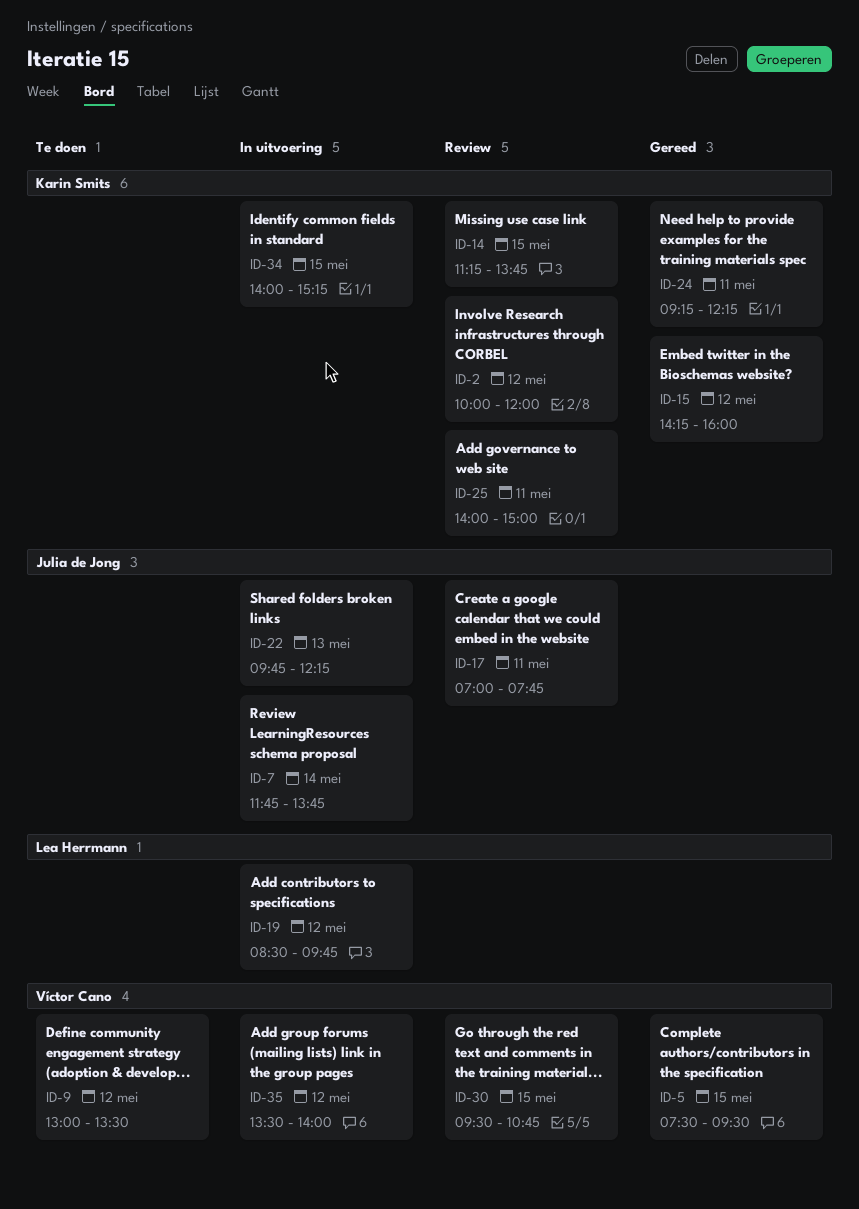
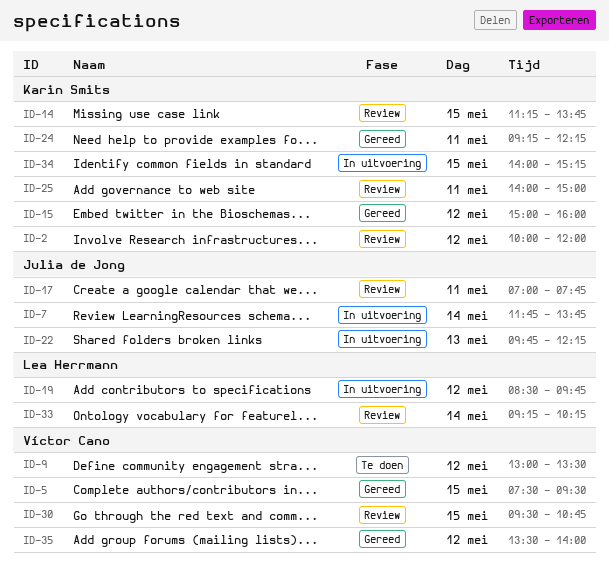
ID-15, begins: 14:15 -> 15:00
ID-33: none -> present
ID-35, status: In uitvoering -> Gereed

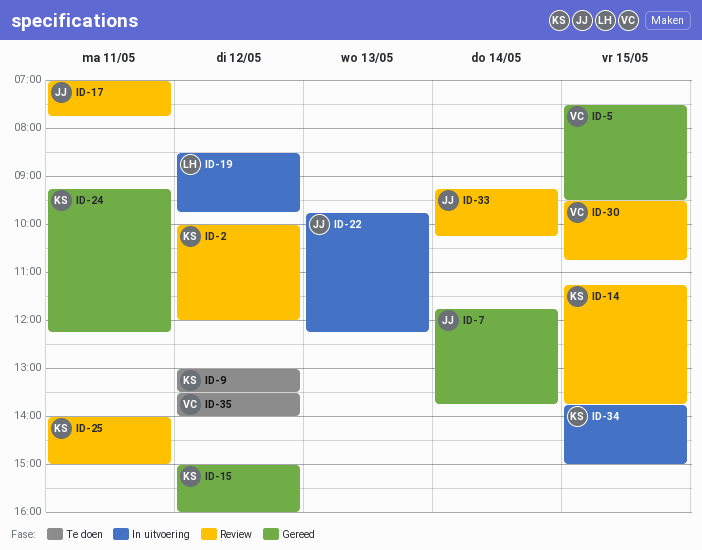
ID-7, status: In uitvoering -> Gereed
ID-9, owner: Víctor Cano -> Karin Smits
ID-33, owner: Lea Herrmann -> Julia de Jong
ID-34, begins: 14:00 -> 13:45
ID-34, ends: 15:15 -> 15:00
ID-35, status: Gereed -> Te doen

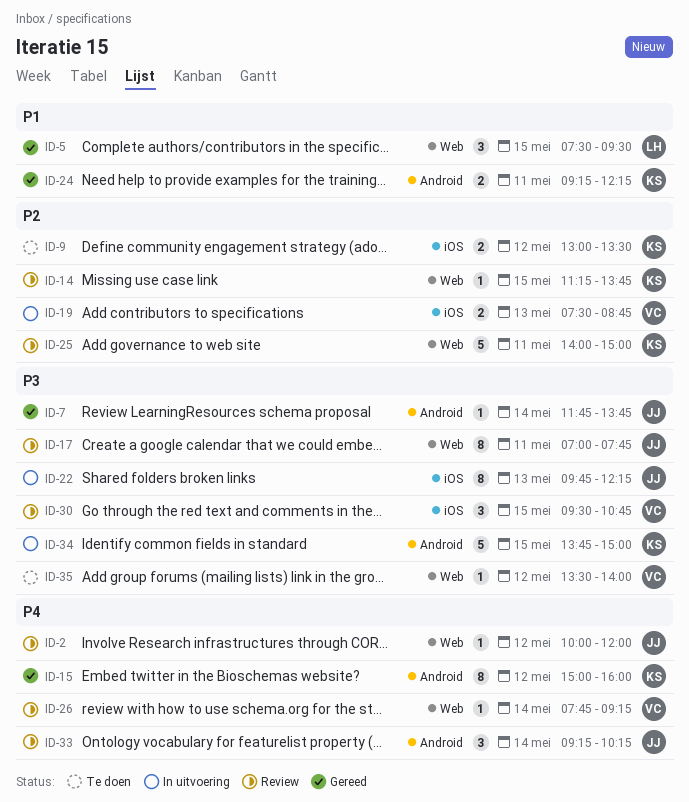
ID-2, owner: KS -> JJ
ID-5, owner: VC -> LH
ID-19, owner: LH -> VC
ID-19, day: May 12 -> May 13
ID-19, begins: 08:30 -> 07:30
ID-19, ends: 09:45 -> 08:45
ID-26: none -> present

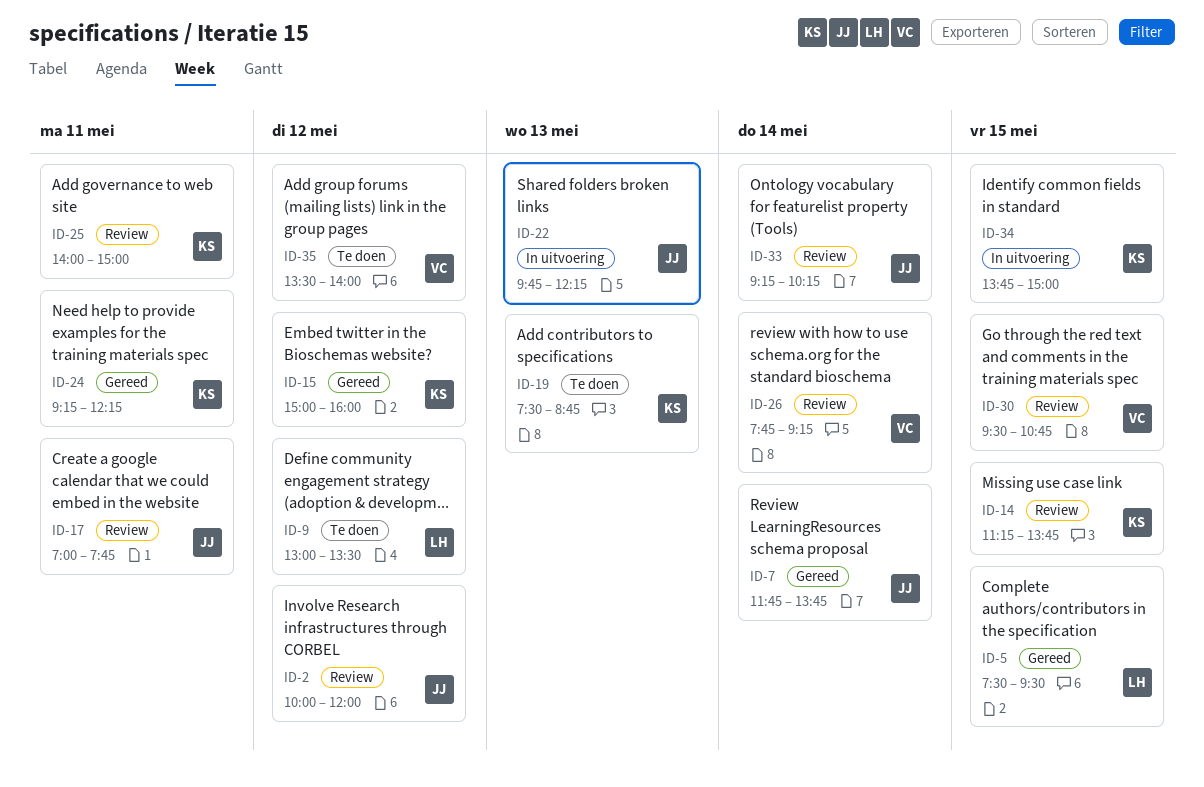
ID-9, owner: KS -> LH
ID-19, status: In uitvoering -> Te doen
ID-19, owner: VC -> KS

